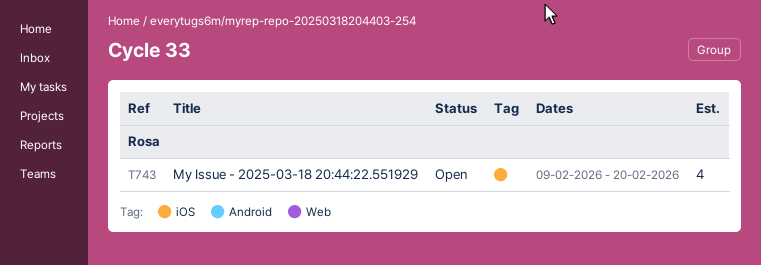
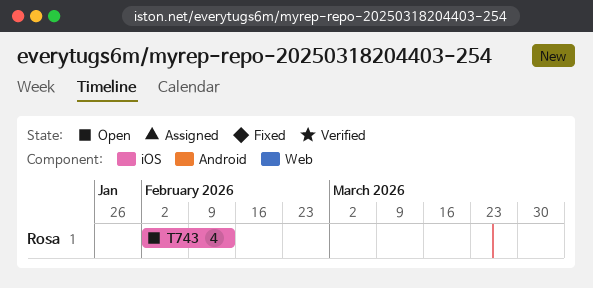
T743, start: Feb 9 -> Feb 2
T743, due: Feb 20 -> Feb 13

